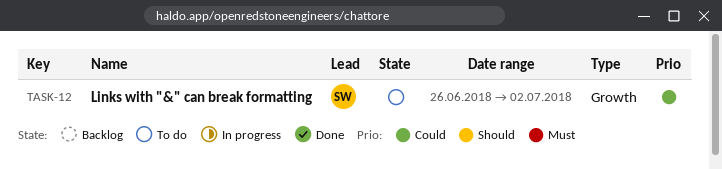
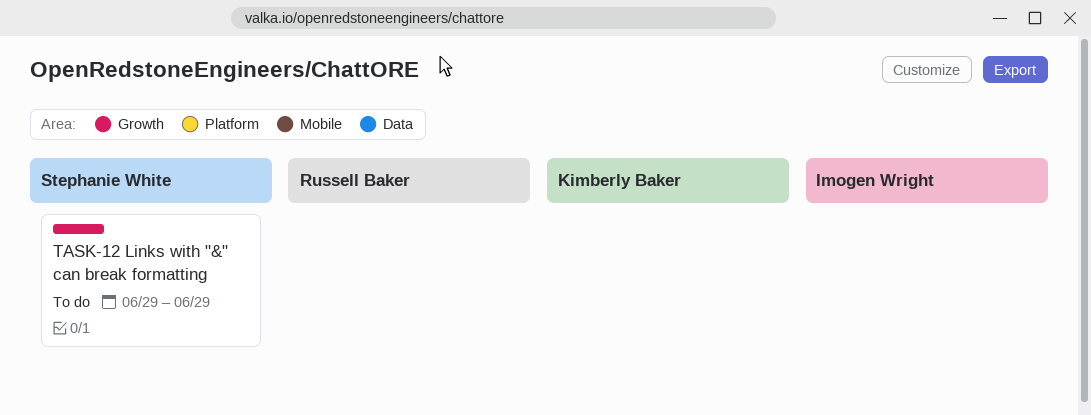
TASK-12, start: Jun 26 -> Jun 29
TASK-12, due: Jul 2 -> Jun 29

